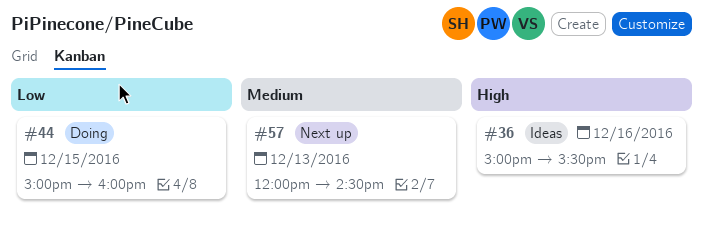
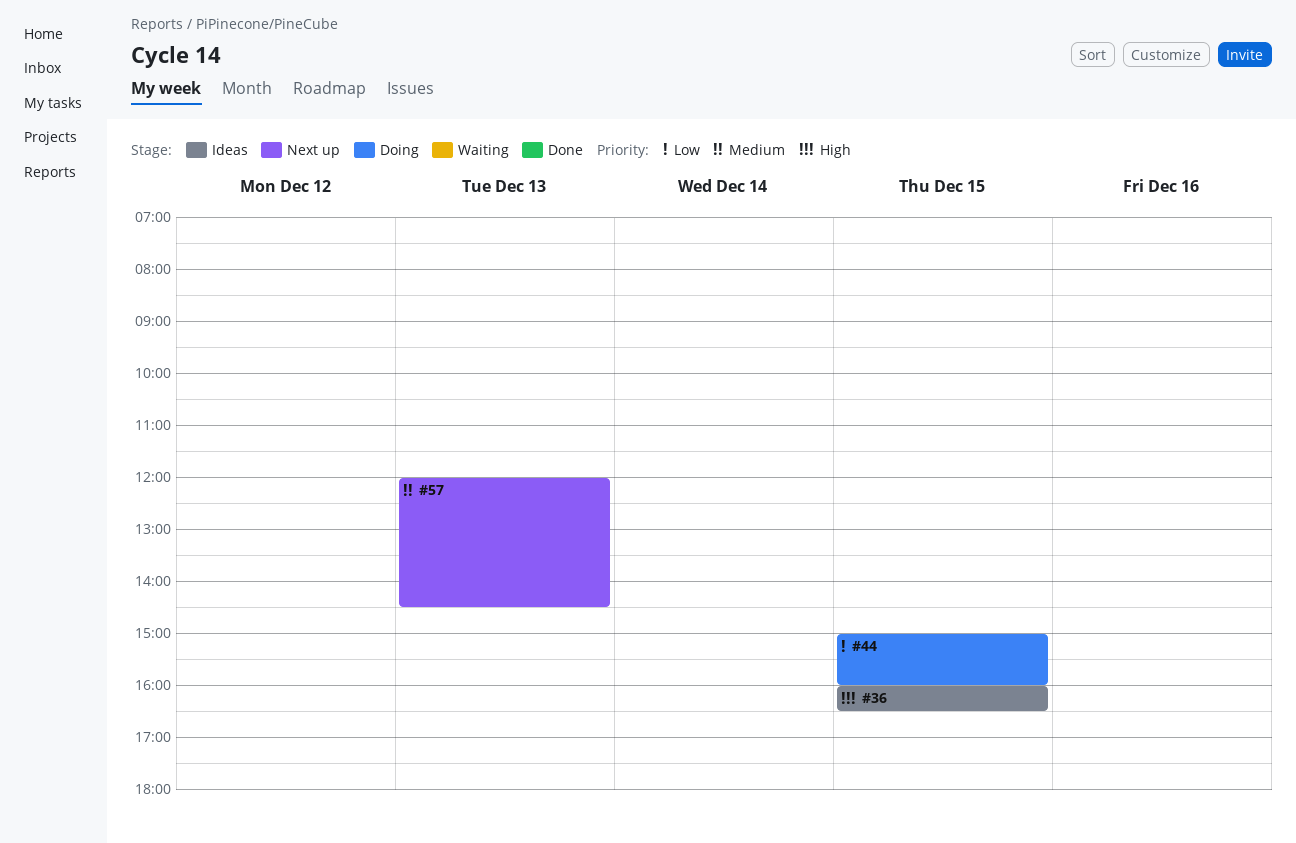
#36, day: Dec 16 -> Dec 15
#36, begins: 15:00 -> 16:00
#36, ends: 15:30 -> 16:30

